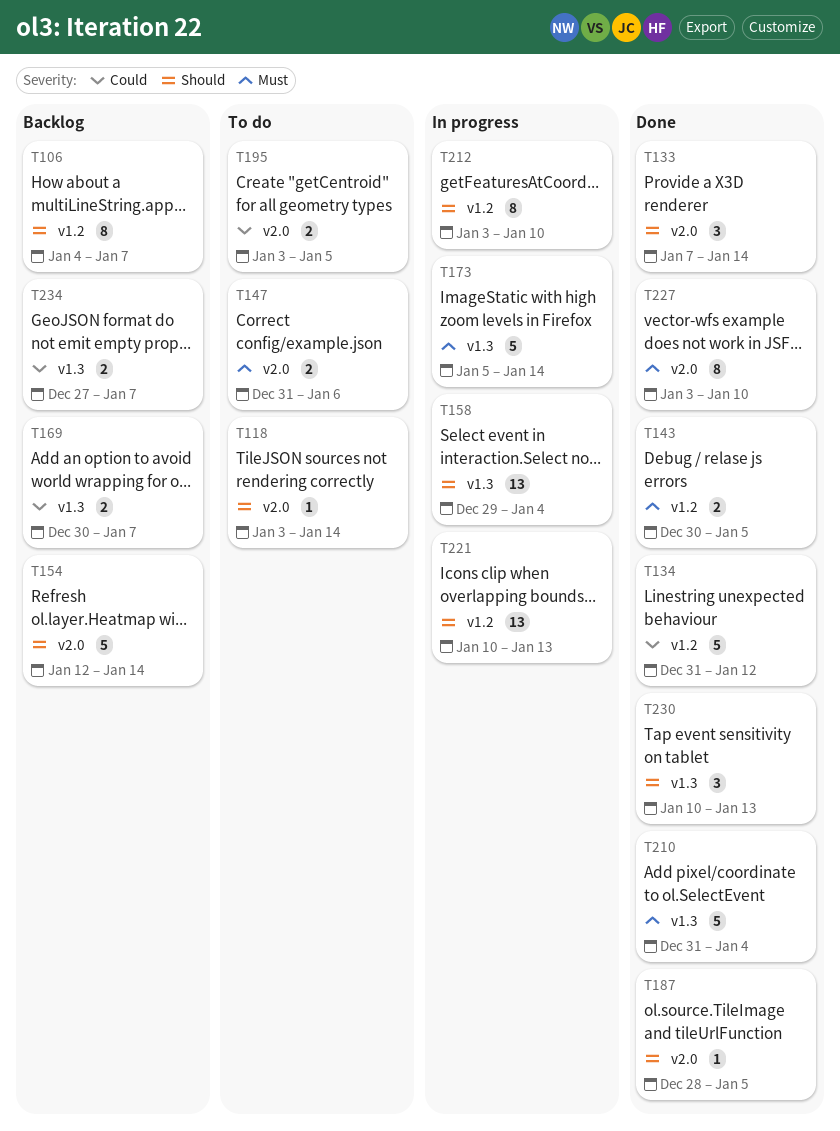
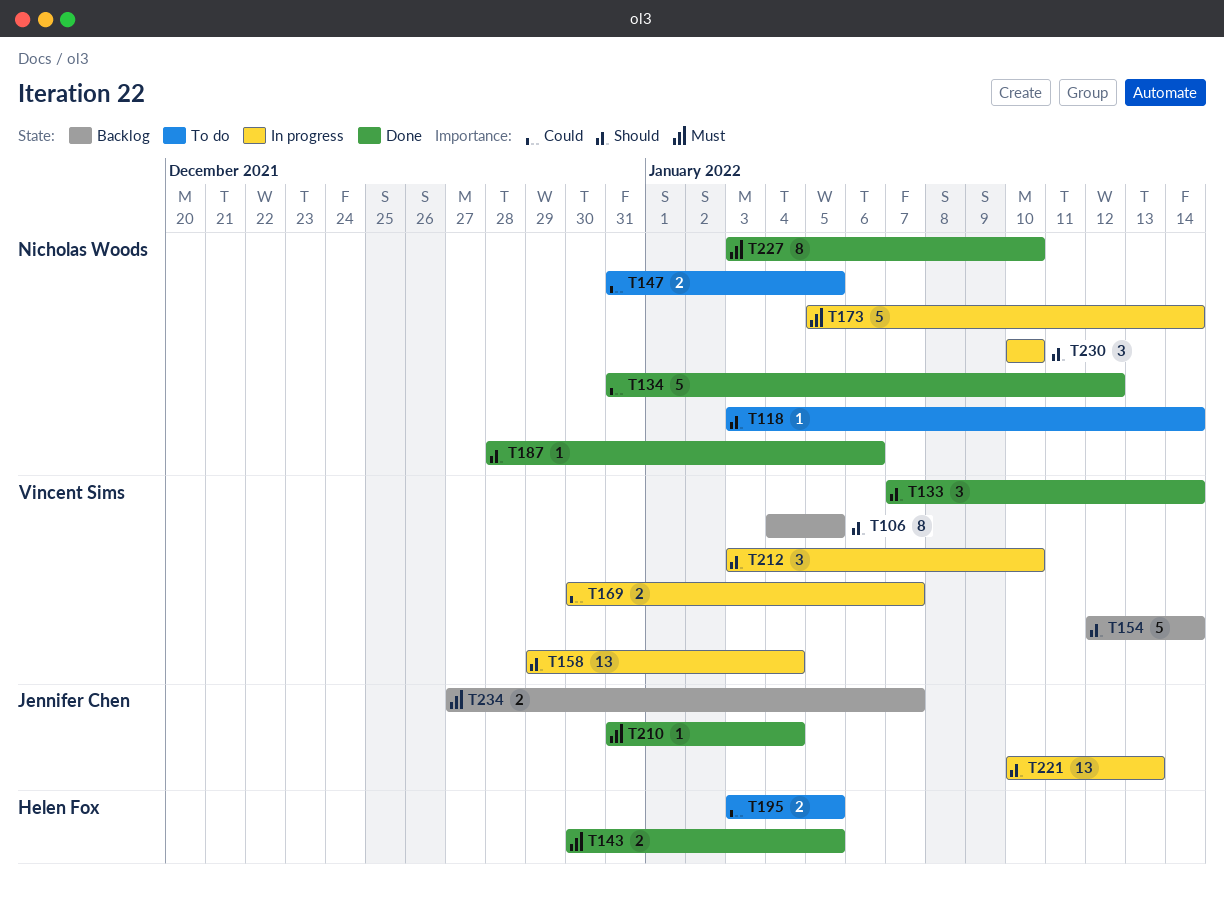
T106, due: Jan 7 -> Jan 5
T147, priority: Must -> Could
T147, due: Jan 6 -> Jan 5
T169, status: Backlog -> In progress
T187, due: Jan 5 -> Jan 6
T210, estimate: 5 -> 1
T212, estimate: 8 -> 3
T230, status: Done -> In progress
T230, due: Jan 13 -> Jan 10
T234, priority: Could -> Must

